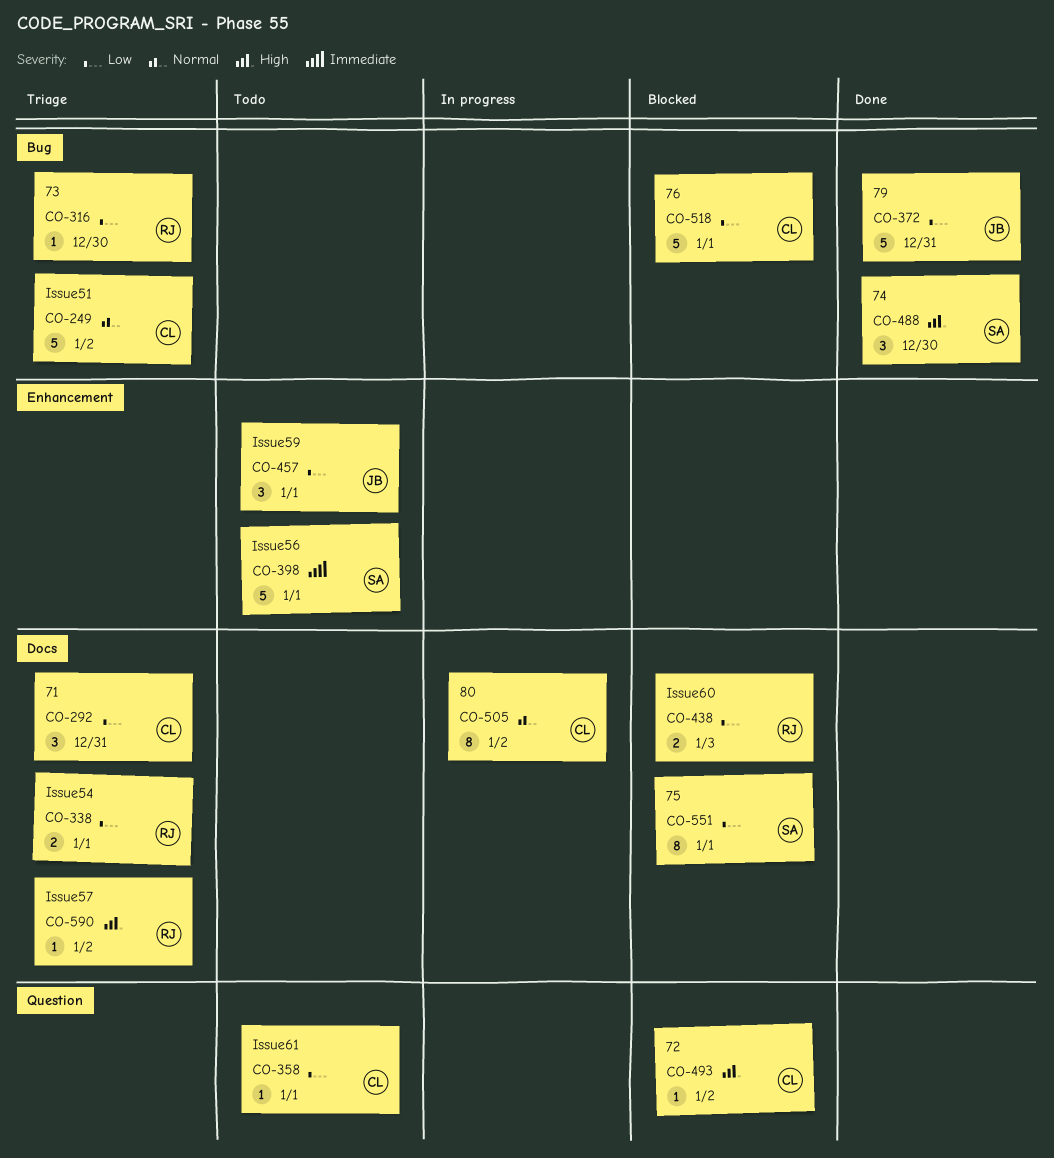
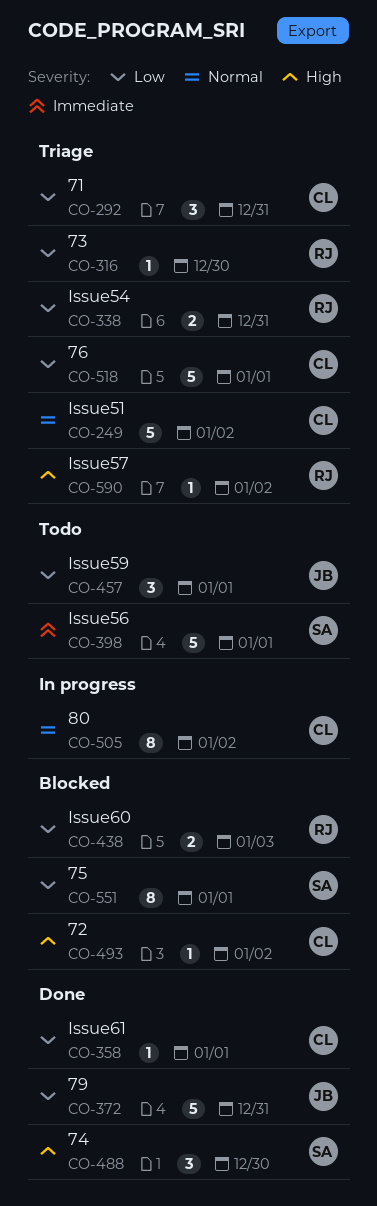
CO-338, due: Jan 1 -> Dec 31
CO-358, status: Todo -> Done
CO-518, status: Blocked -> Triage

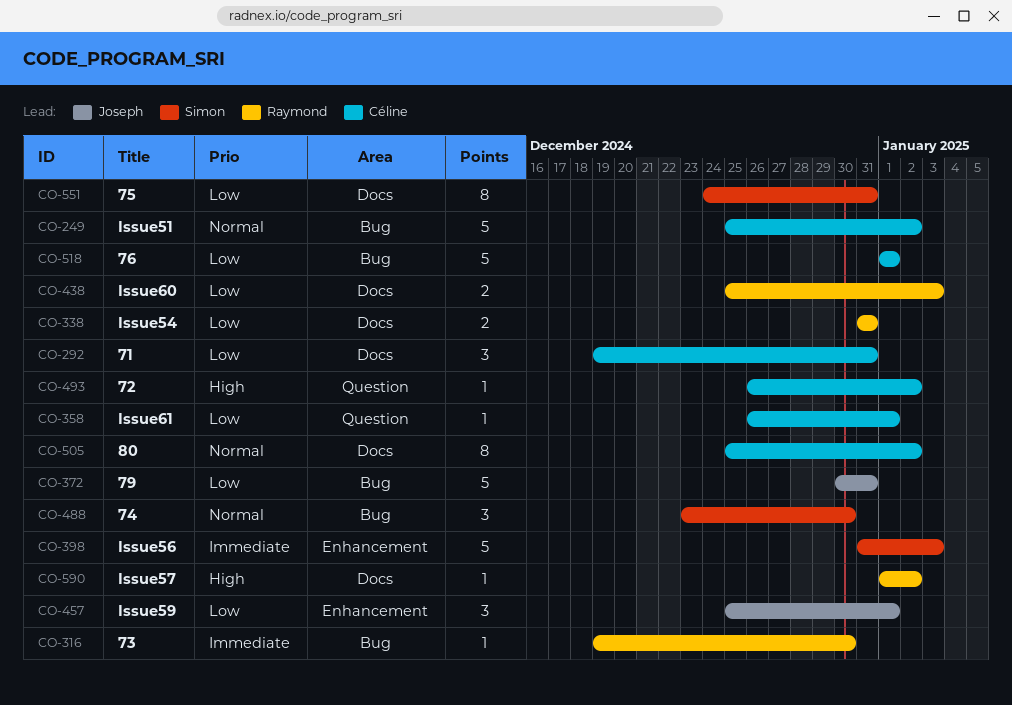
CO-316, priority: Low -> Immediate
CO-398, due: Jan 1 -> Jan 3
CO-488, priority: High -> Normal
CO-551, due: Jan 1 -> Dec 31

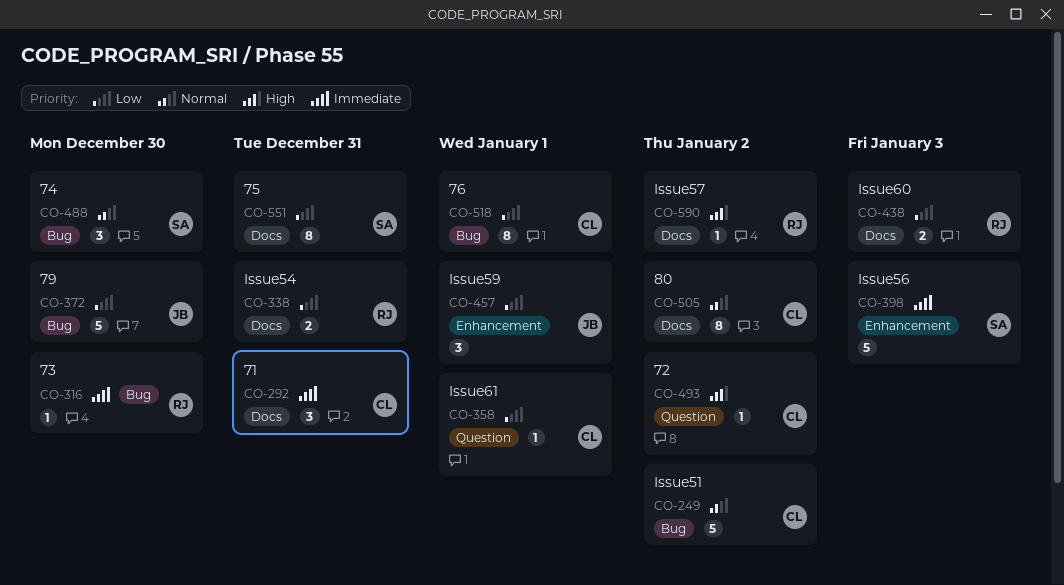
CO-292, priority: Low -> Immediate
CO-372, due: Dec 31 -> Dec 30
CO-518, estimate: 5 -> 8

